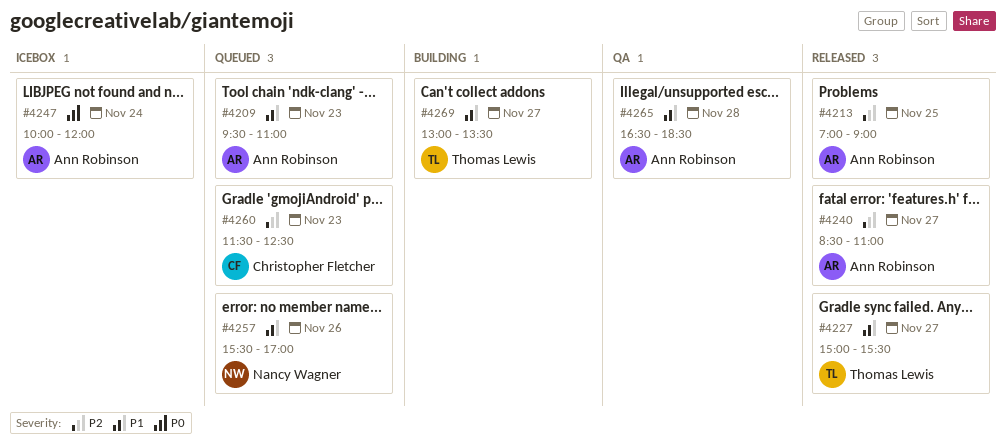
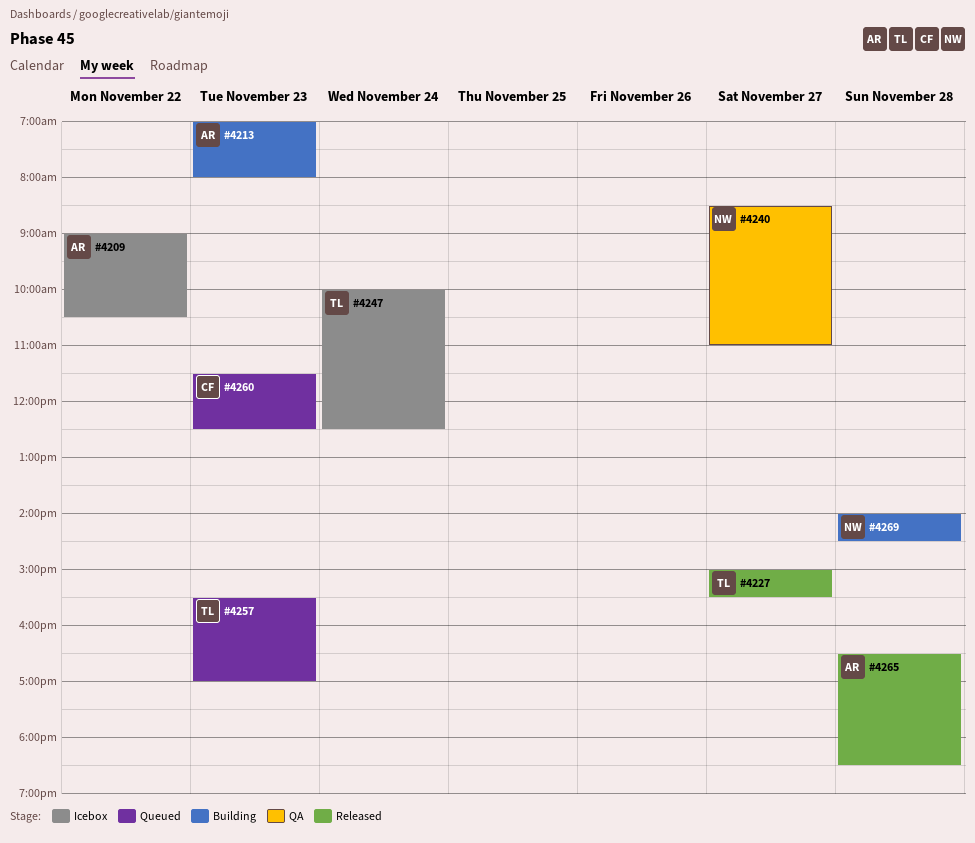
#4209, status: Queued -> Icebox
#4209, day: Nov 23 -> Nov 22
#4209, begins: 09:30 -> 09:00
#4209, ends: 11:00 -> 10:30
#4213, status: Released -> Building
#4213, day: Nov 25 -> Nov 23
#4213, ends: 09:00 -> 08:00
#4240, status: Released -> QA
#4240, owner: Ann Robinson -> Nancy Wagner
#4247, owner: Ann Robinson -> Thomas Lewis
#4247, ends: 12:00 -> 12:30
#4257, owner: Nancy Wagner -> Thomas Lewis
#4257, day: Nov 26 -> Nov 23
#4265, status: QA -> Released
#4269, owner: Thomas Lewis -> Nancy Wagner
#4269, day: Nov 27 -> Nov 28
#4269, begins: 13:00 -> 14:00
#4269, ends: 13:30 -> 14:30

